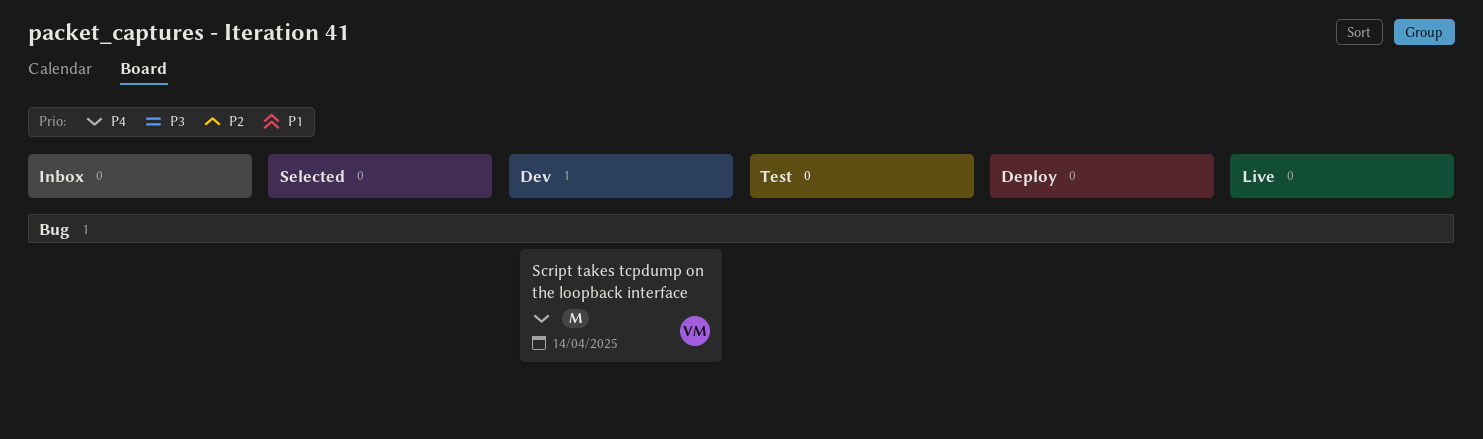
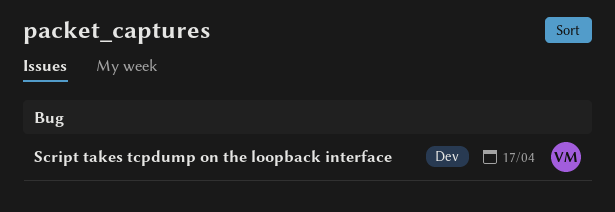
Script takes tcpdump on the loopback interface, due: Apr 14 -> Apr 17

